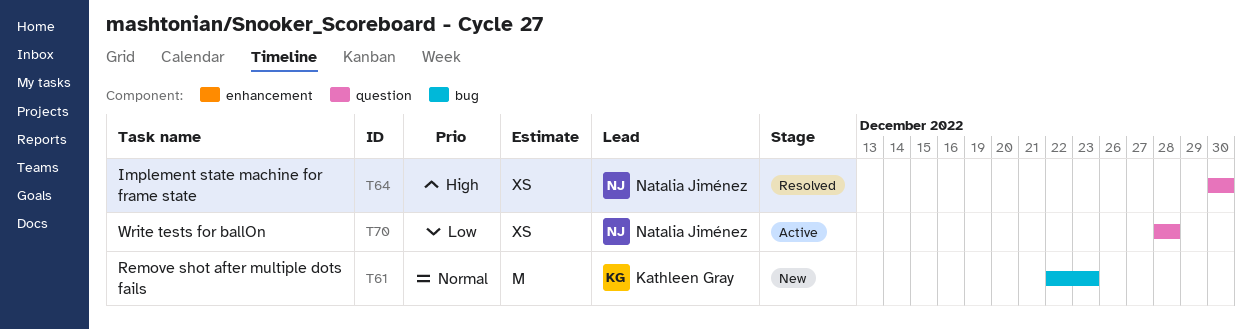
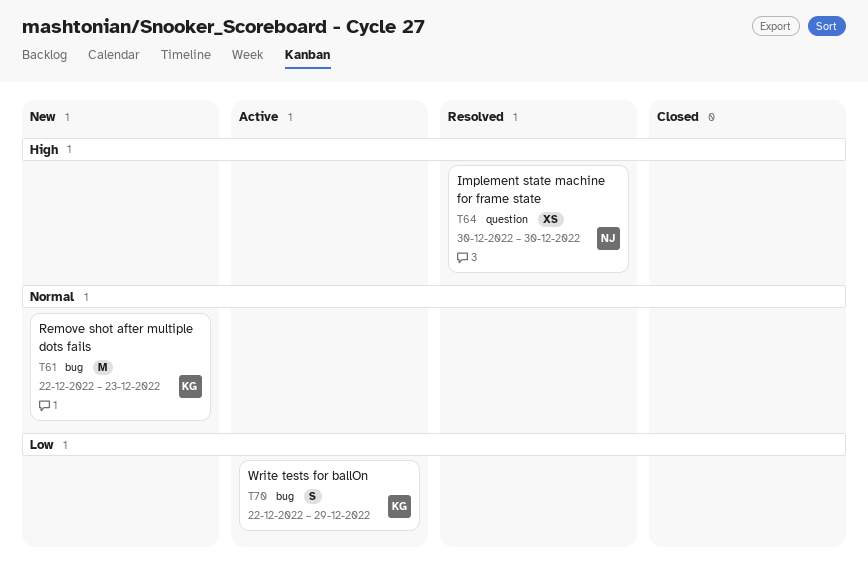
T70, owner: Natalia Jiménez -> Kathleen Gray
T70, label: question -> bug
T70, estimate: XS -> S
T70, start: Dec 28 -> Dec 22
T70, due: Dec 28 -> Dec 29

